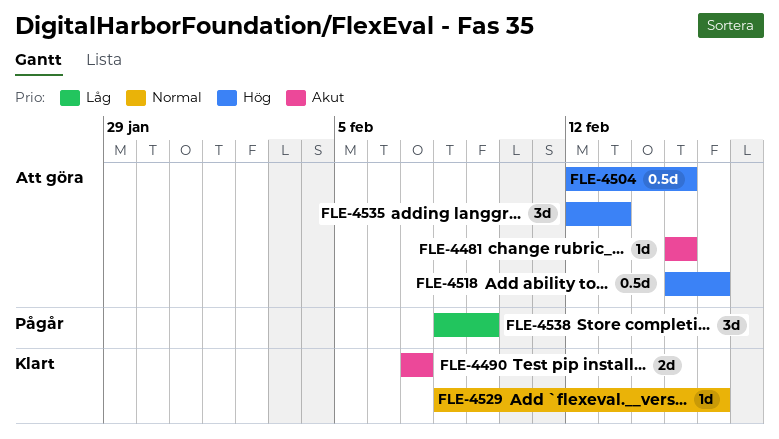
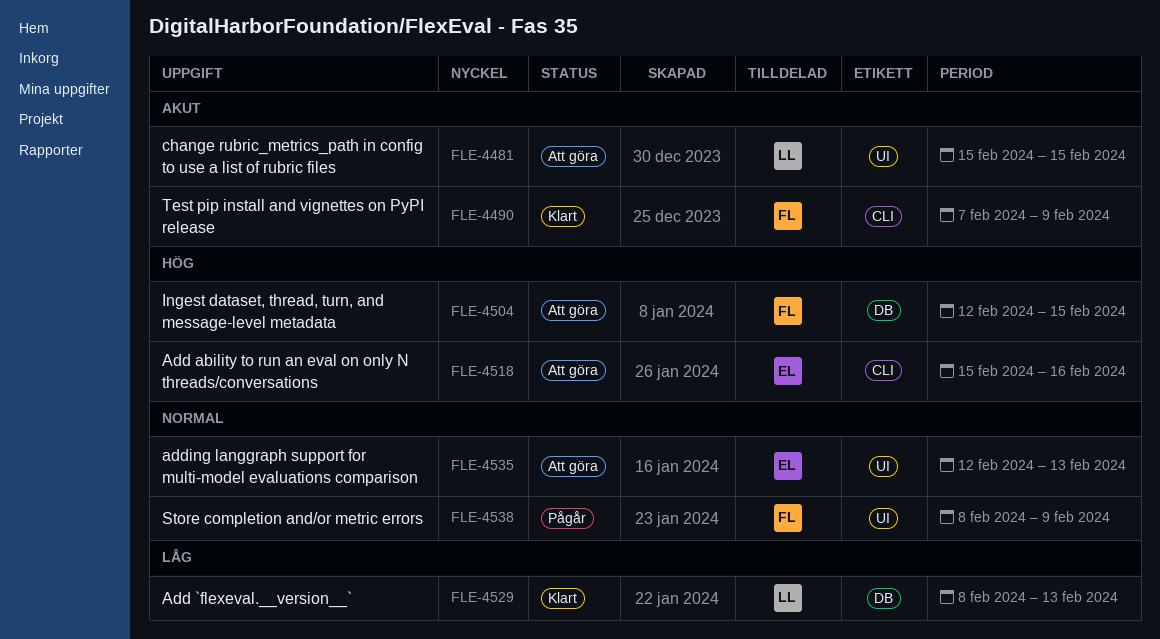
FLE-4490, due: Feb 7 -> Feb 9
FLE-4529, priority: Normal -> Låg
FLE-4529, due: Feb 16 -> Feb 13
FLE-4535, priority: Hög -> Normal
FLE-4538, priority: Låg -> Normal

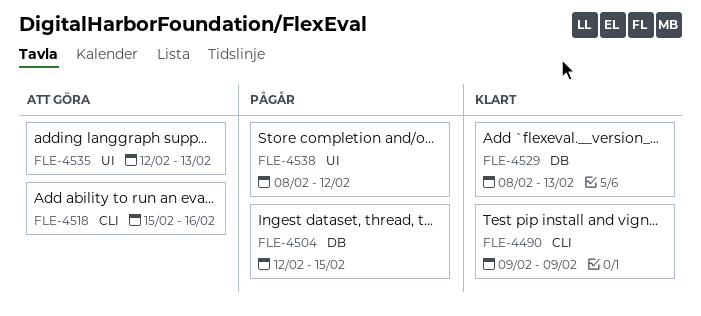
FLE-4481: present -> none
FLE-4490, start: Feb 7 -> Feb 9
FLE-4504, status: Att göra -> Pågår
FLE-4538, due: Feb 9 -> Feb 12

